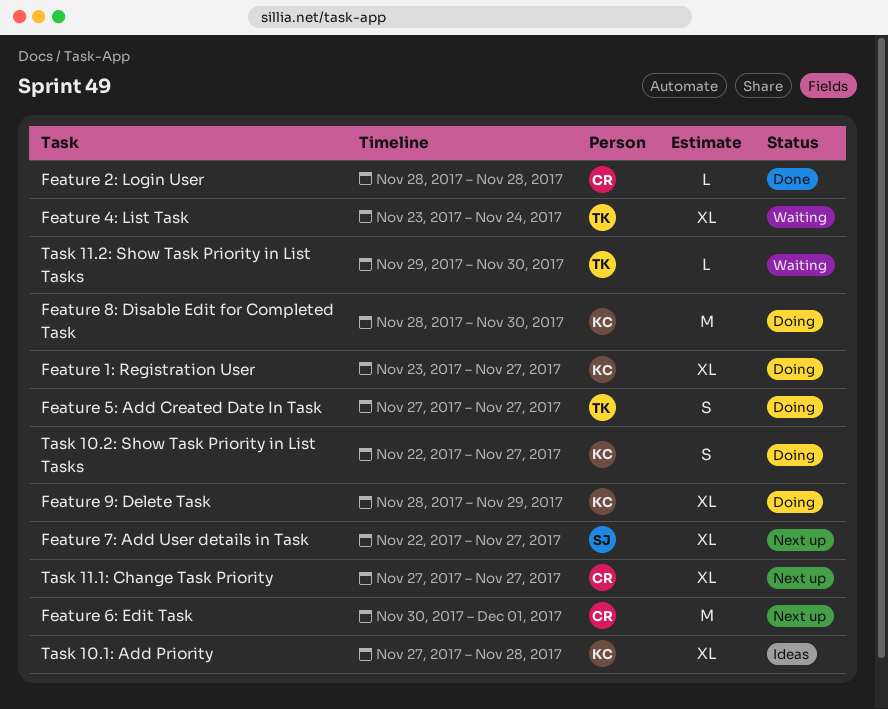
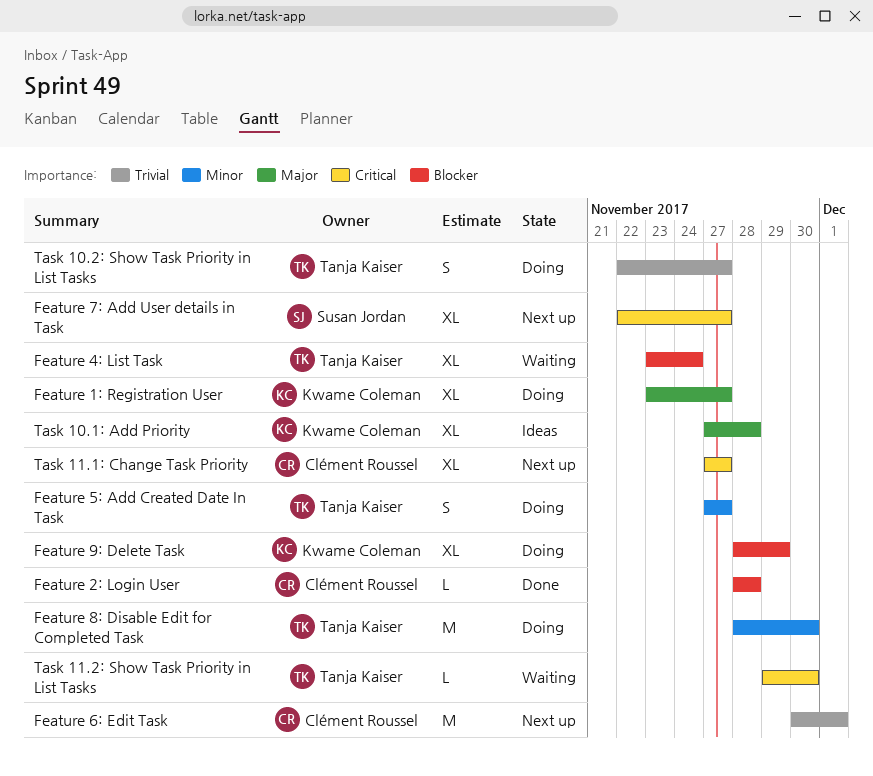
Feature 8: Disable Edit for Completed Task, owner: Kwame Coleman -> Tanja Kaiser
Task 10.2: Show Task Priority in List Tasks, owner: Kwame Coleman -> Tanja Kaiser

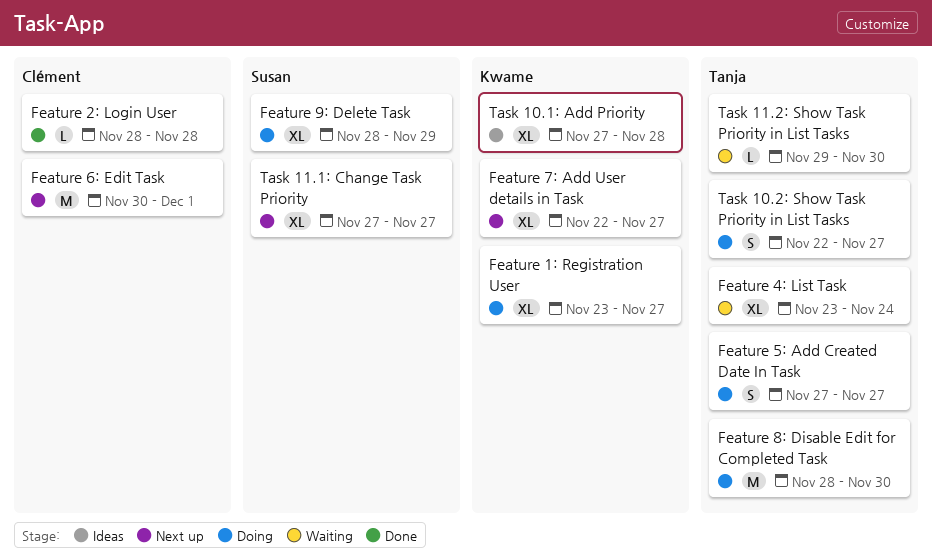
Feature 7: Add User details in Task, owner: Susan Jordan -> Kwame Coleman
Feature 9: Delete Task, owner: Kwame Coleman -> Susan Jordan
Task 11.1: Change Task Priority, owner: Clément Roussel -> Susan Jordan

